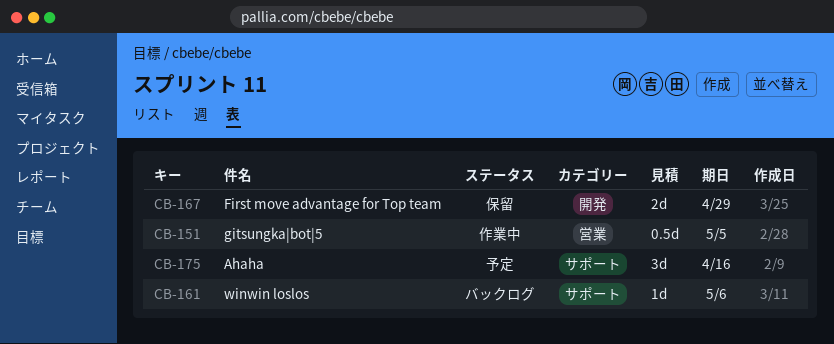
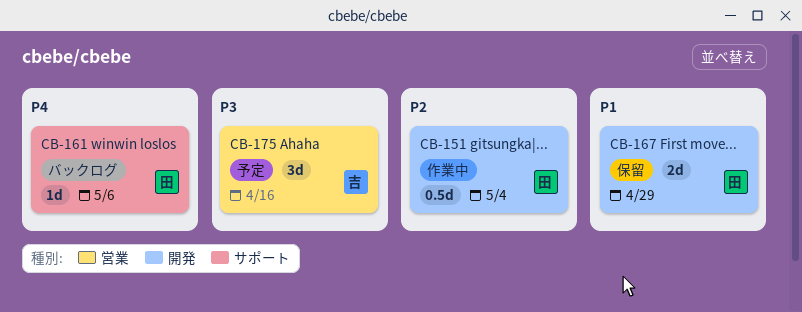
CB-151, label: 営業 -> 開発
CB-151, due: May 5 -> May 4
CB-175, label: サポート -> 営業

